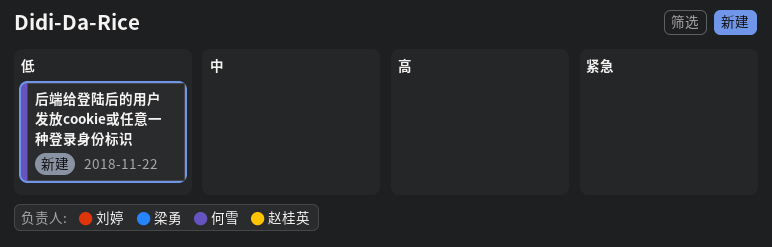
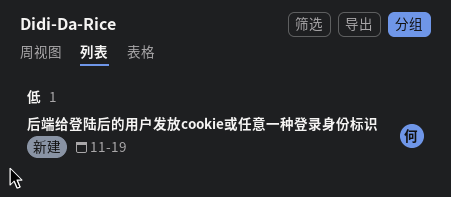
后端给登陆后的用户发放cookie或任意一种登录身份标识, due: Nov 22 -> Nov 19

